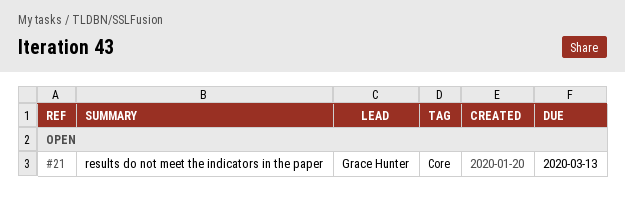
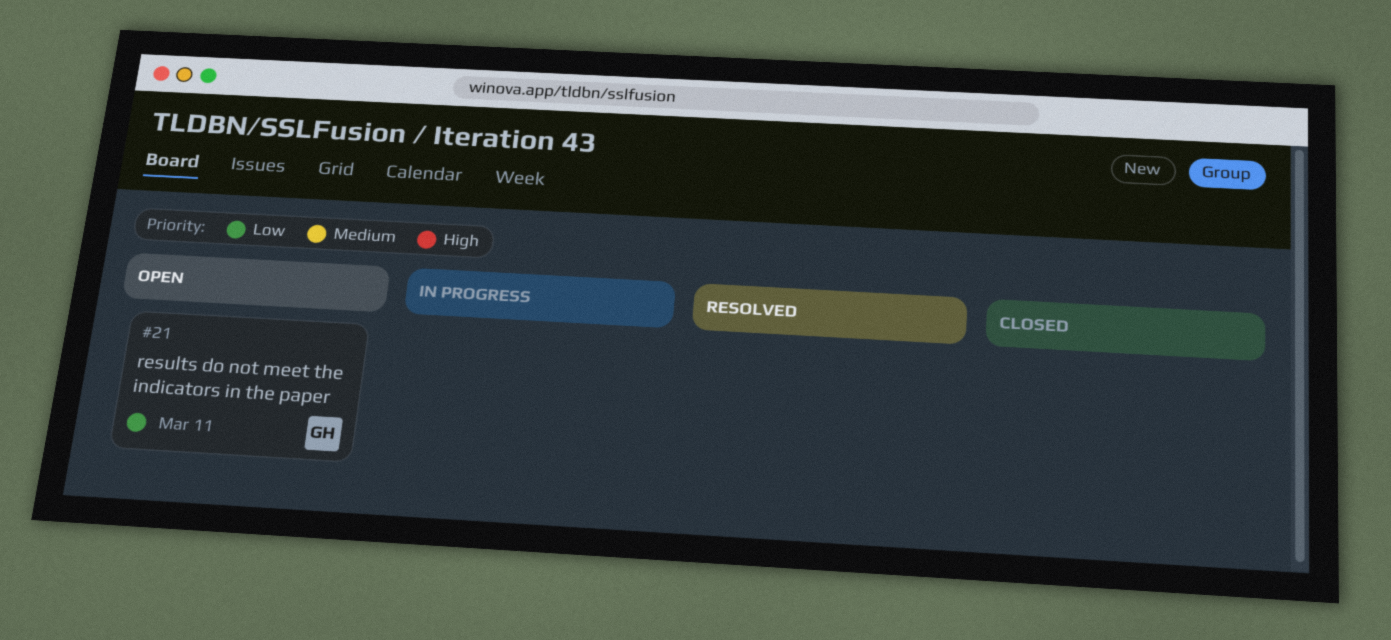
#21, due: Mar 13 -> Mar 11

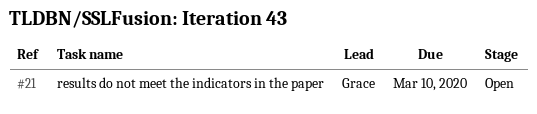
#21, due: Mar 11 -> Mar 10

